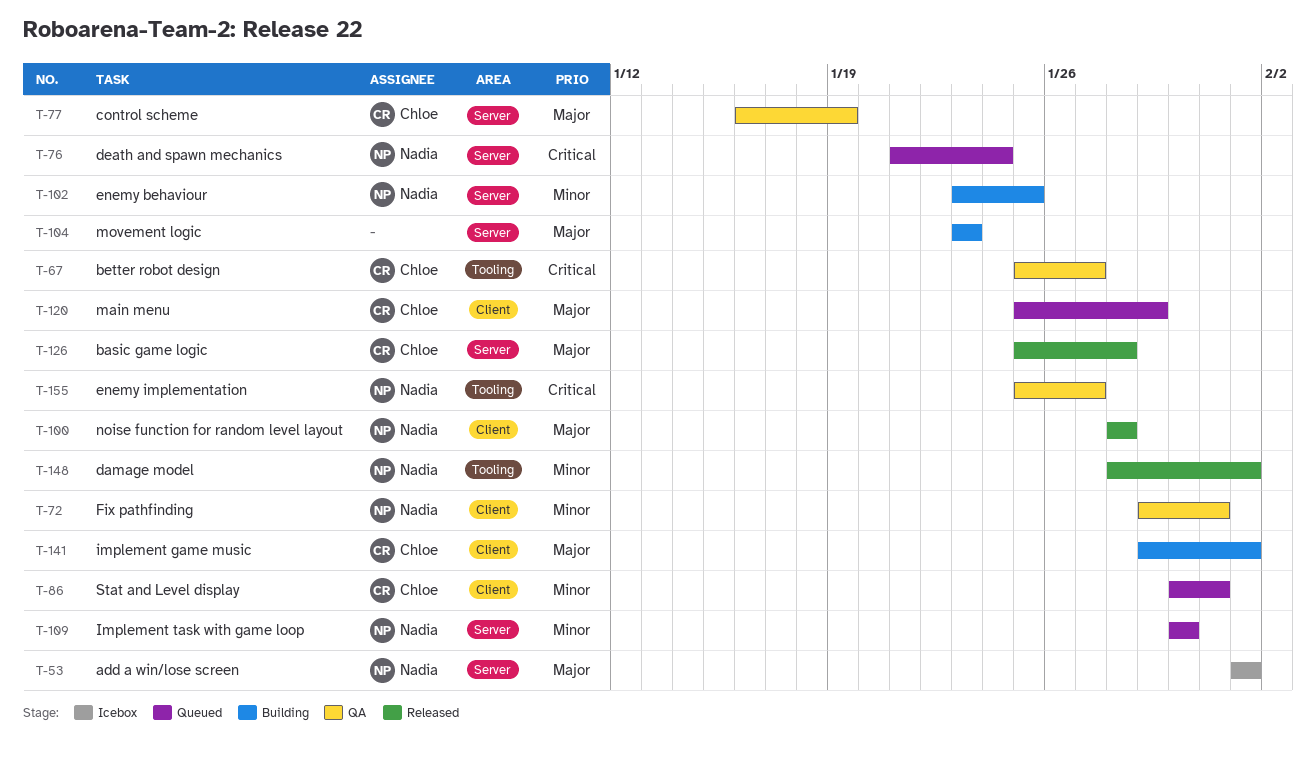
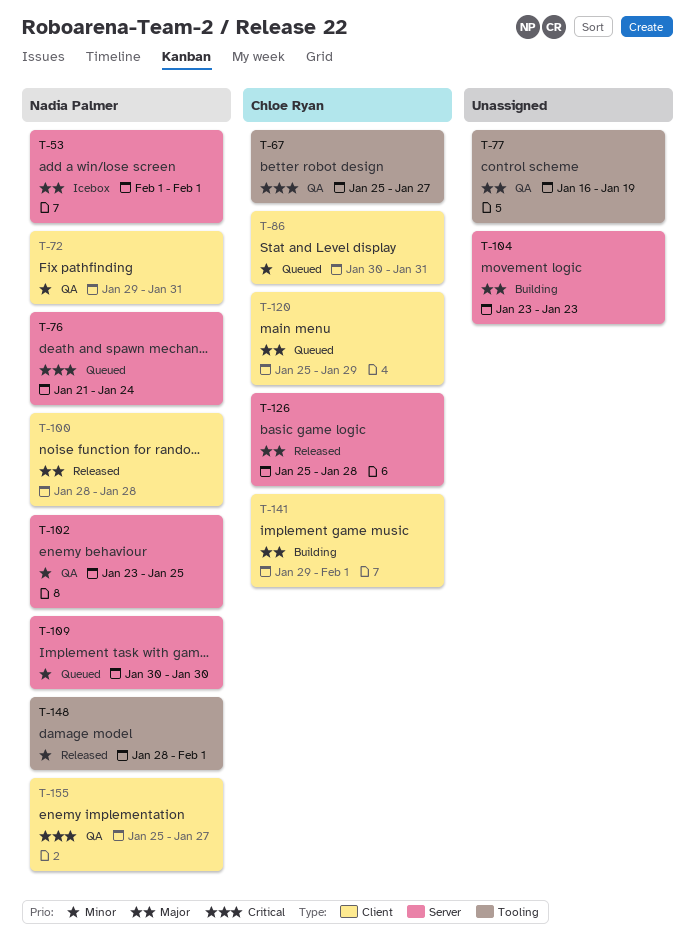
T-77, owner: Chloe Ryan -> none
T-77, label: Server -> Tooling
T-102, status: Building -> QA
T-155, label: Tooling -> Client

